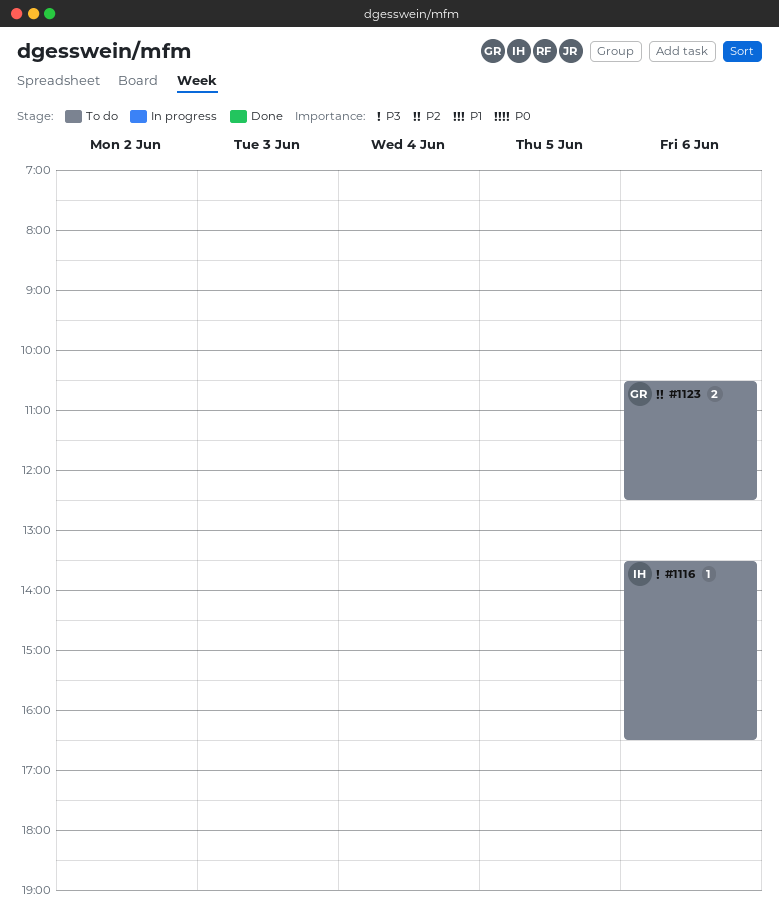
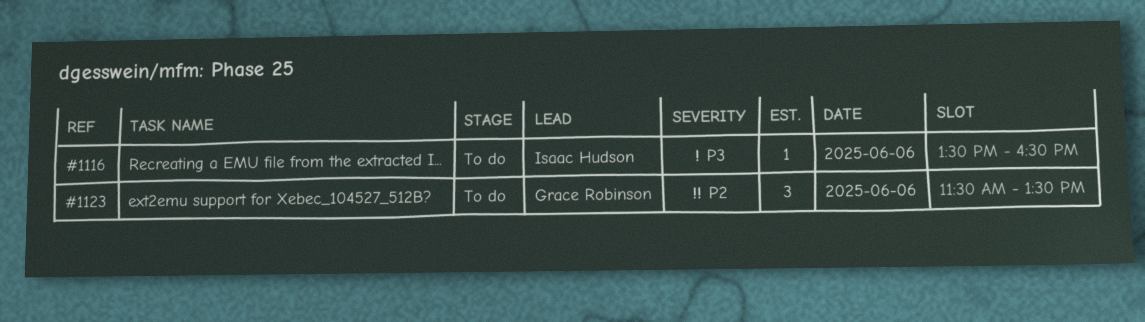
#1123, estimate: 2 -> 3
#1123, begins: 10:30 -> 11:30
#1123, ends: 12:30 -> 13:30

